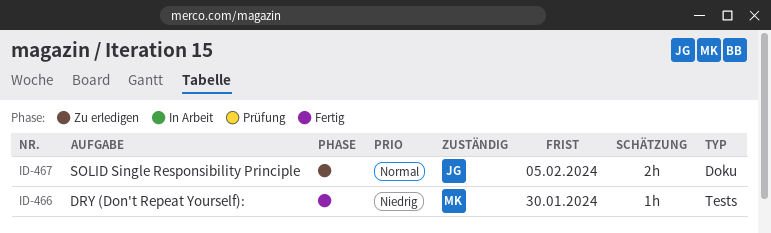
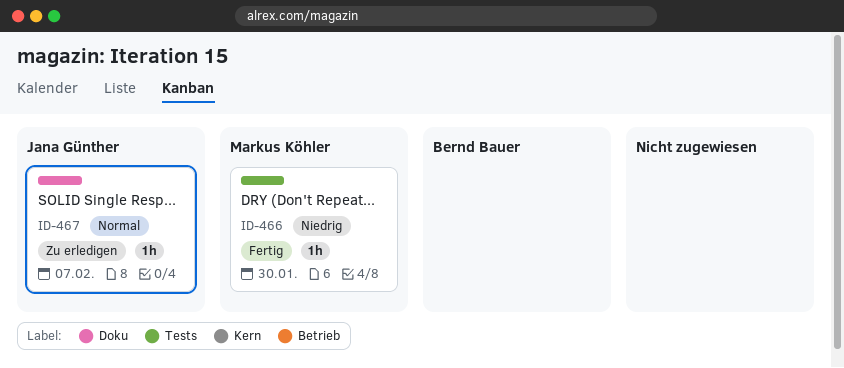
ID-467, estimate: 2h -> 1h
ID-467, due: Feb 5 -> Feb 7

